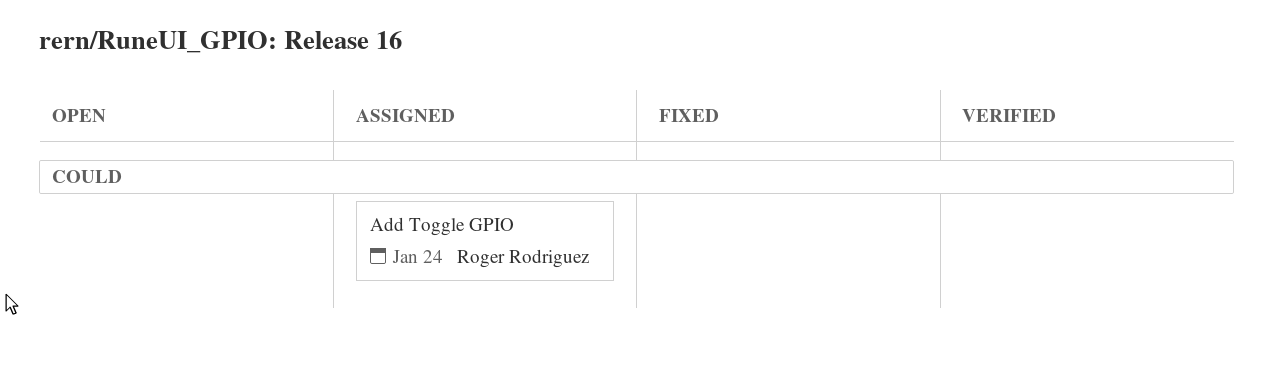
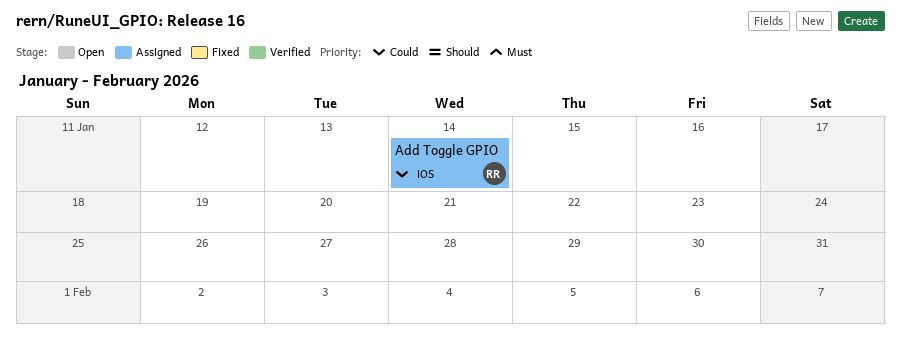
Add Toggle GPIO, due: Jan 24 -> Jan 14

